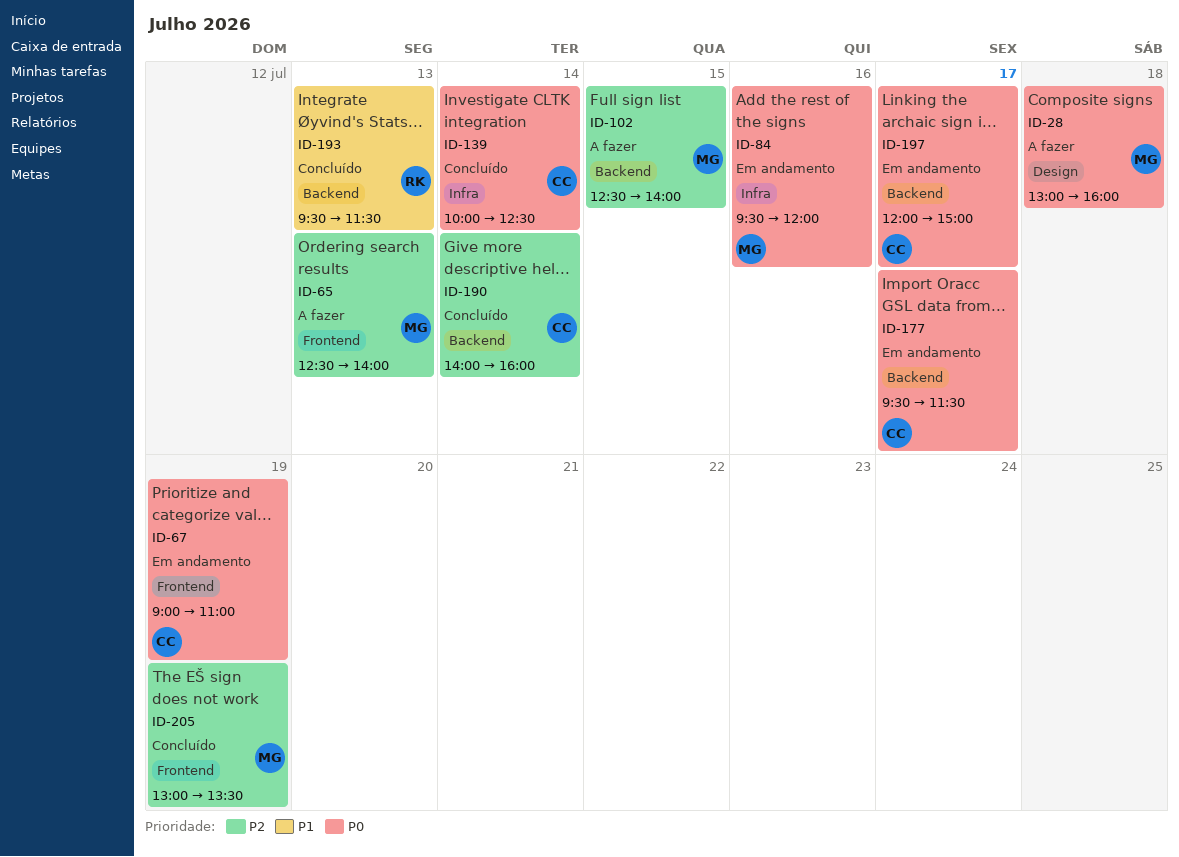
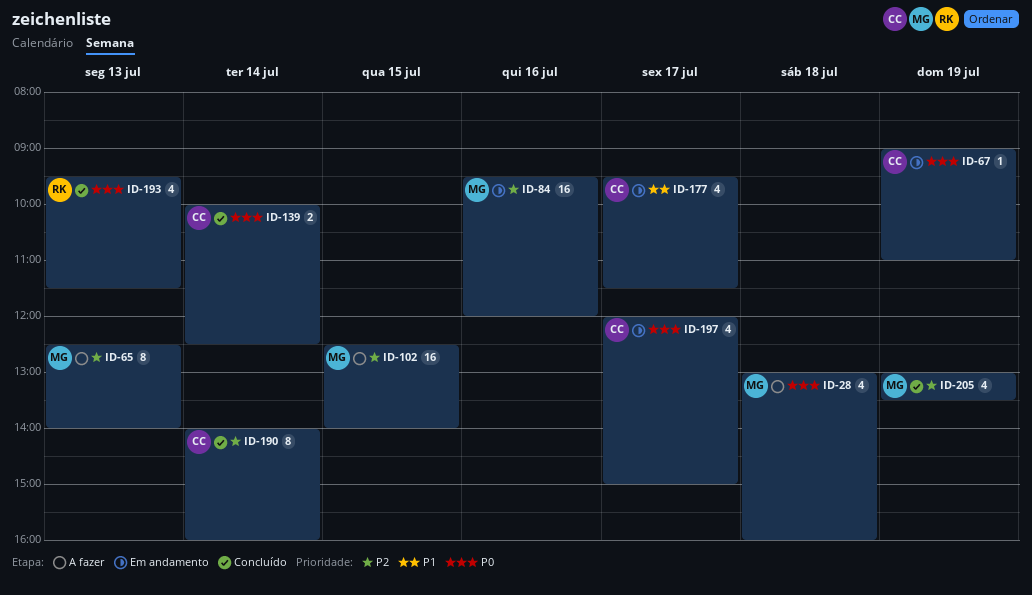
ID-84, priority: P0 -> P2
ID-177, priority: P0 -> P1
ID-193, priority: P1 -> P0

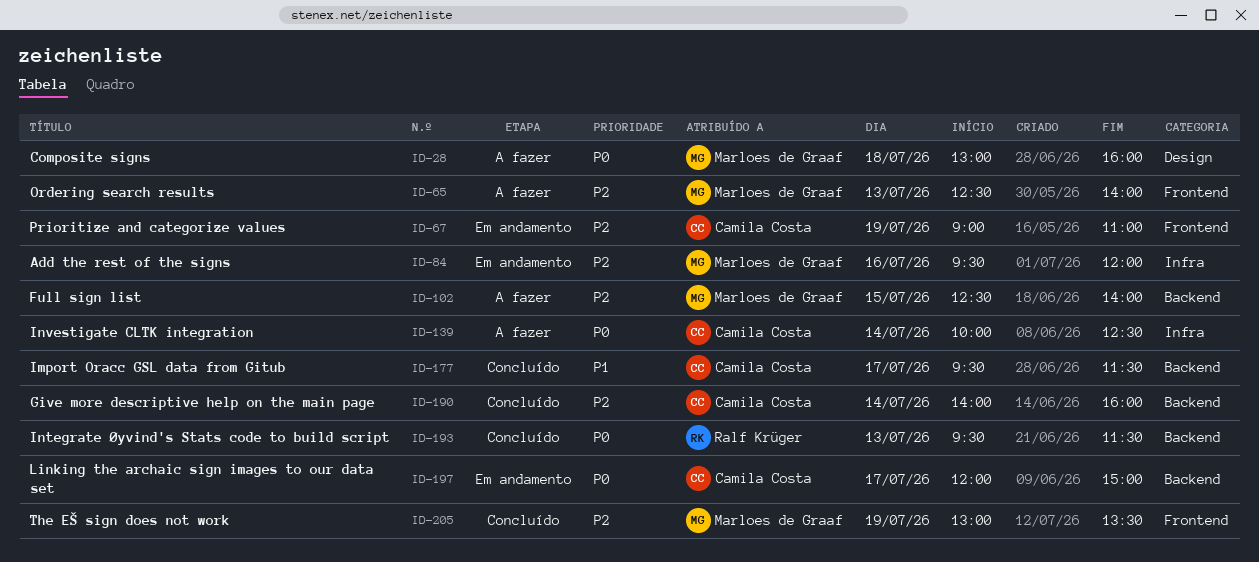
ID-67, priority: P0 -> P2
ID-139, status: Concluído -> A fazer
ID-177, status: Em andamento -> Concluído

